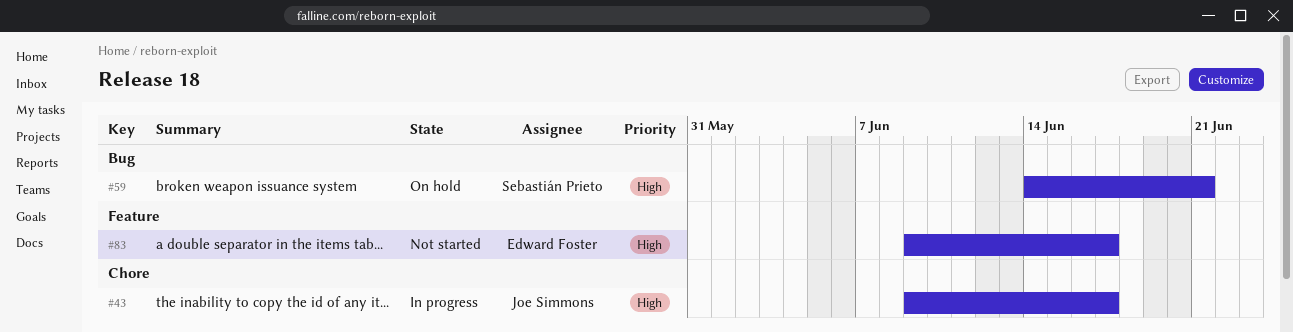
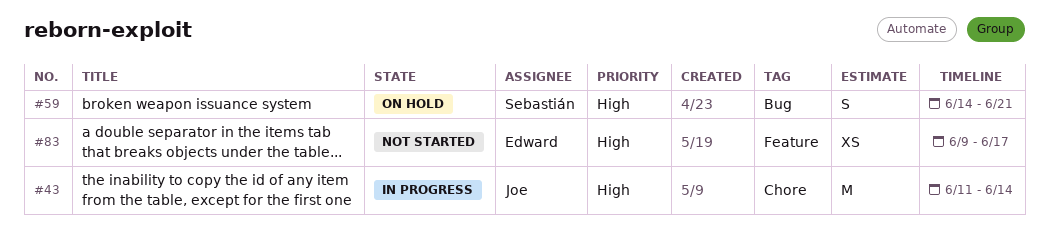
#43, start: Jun 9 -> Jun 11
#43, due: Jun 17 -> Jun 14

